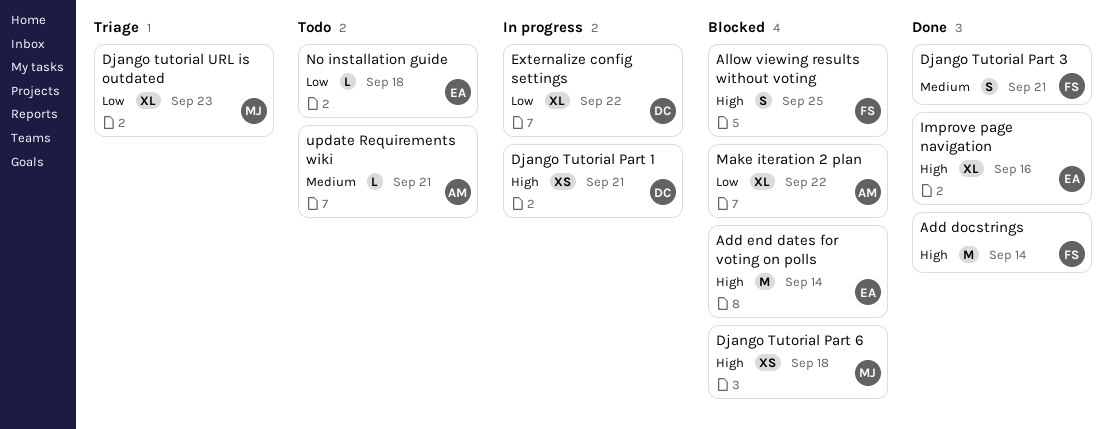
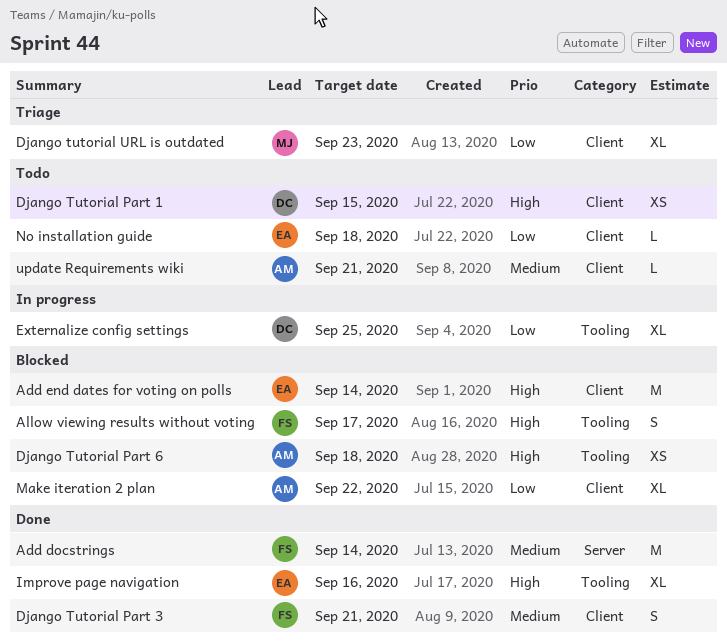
Add docstrings, priority: High -> Medium
Allow viewing results without voting, due: Sep 25 -> Sep 17
Django Tutorial Part 1, status: In progress -> Todo
Django Tutorial Part 1, due: Sep 21 -> Sep 15
Django Tutorial Part 6, owner: MJ -> AM
Externalize config settings, due: Sep 22 -> Sep 25

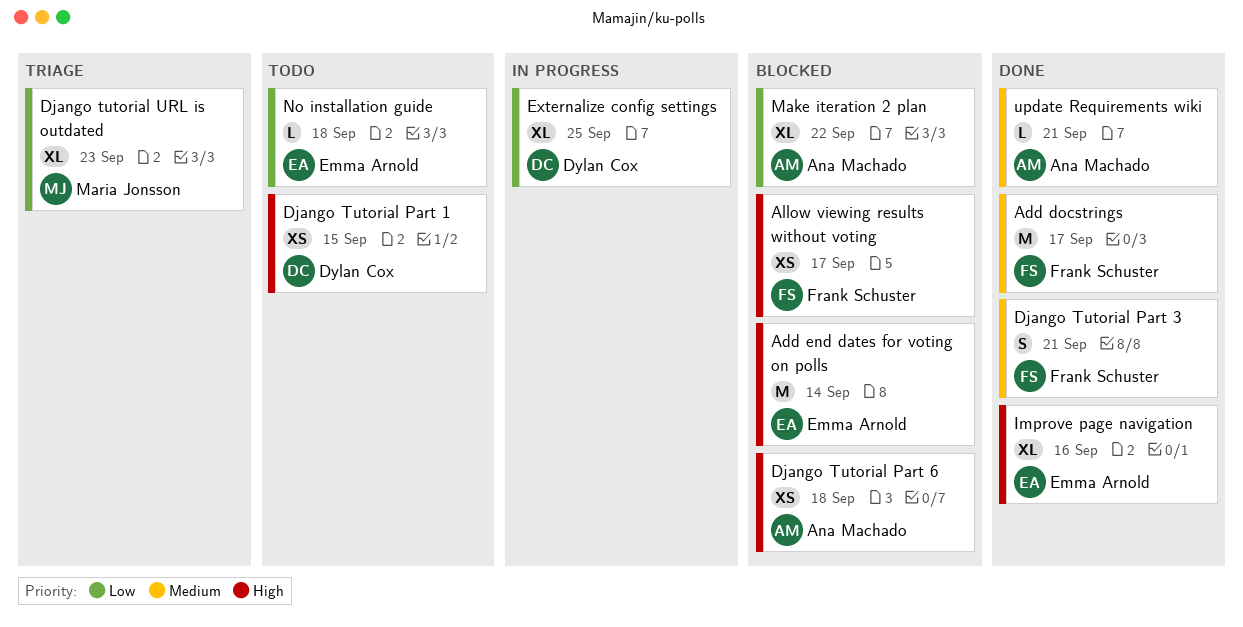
Add docstrings, due: Sep 14 -> Sep 17
Allow viewing results without voting, estimate: S -> XS
update Requirements wiki, status: Todo -> Done

